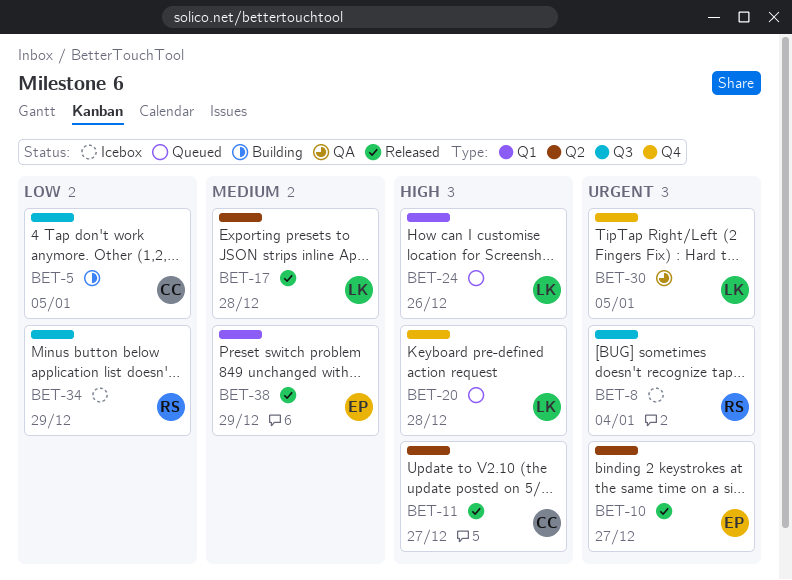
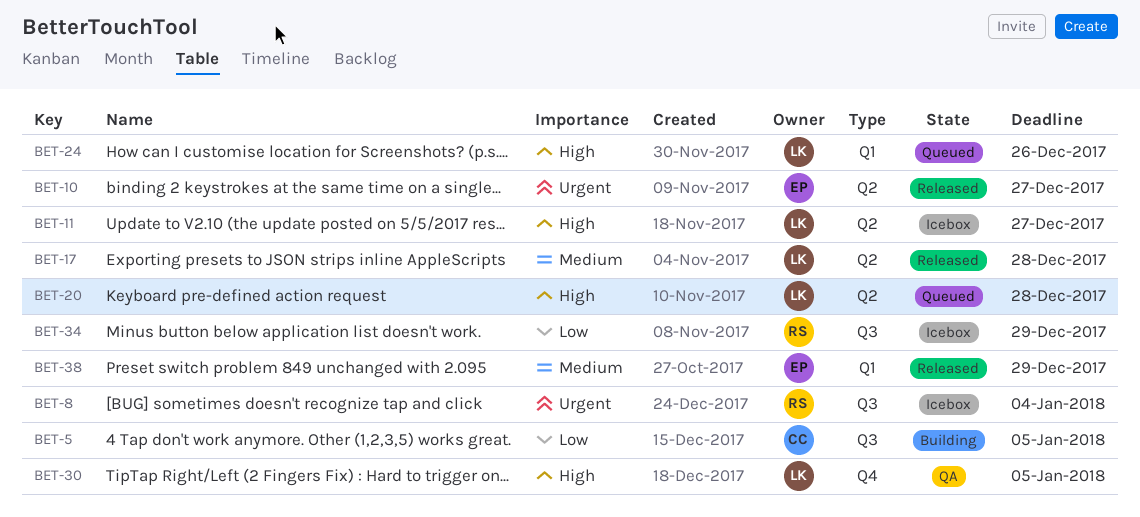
BET-11, status: Released -> Icebox
BET-11, owner: CC -> LK
BET-20, label: Q4 -> Q2
BET-30, priority: Urgent -> High

